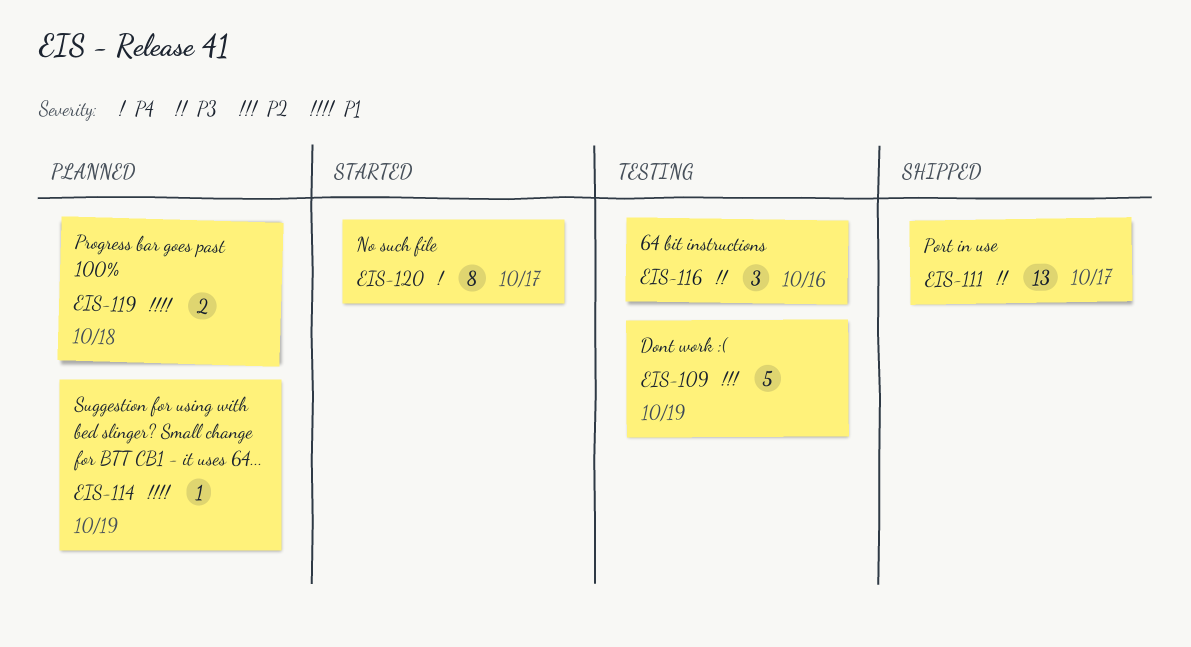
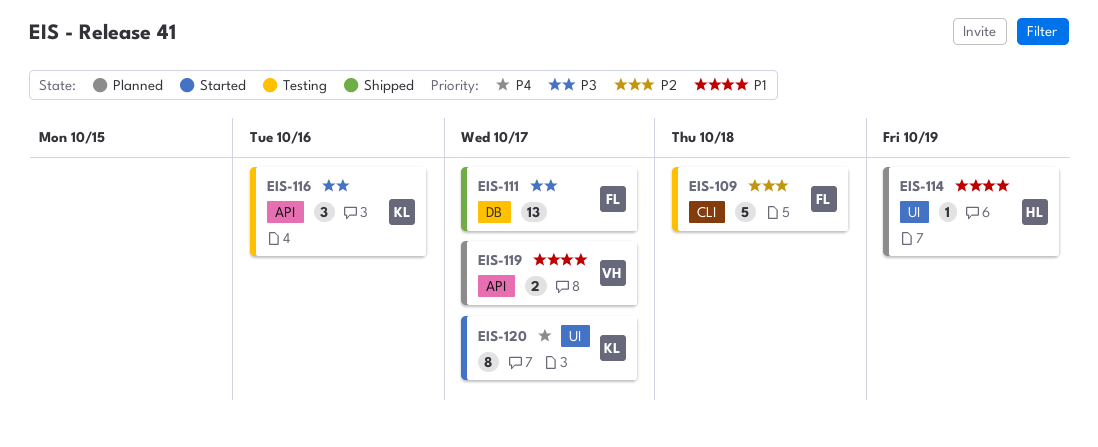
EIS-109, due: Oct 19 -> Oct 18
EIS-119, due: Oct 18 -> Oct 17

